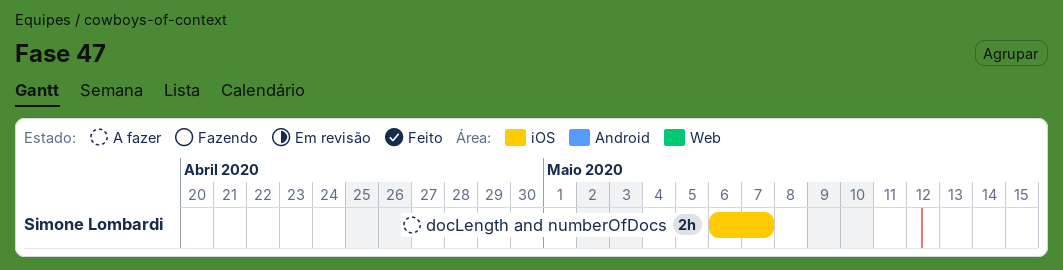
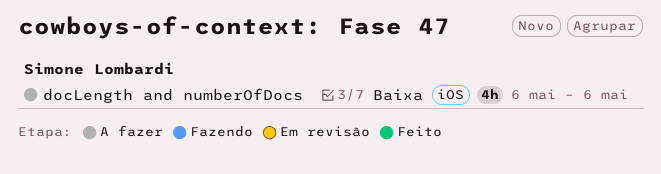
docLength and numberOfDocs, estimate: 2h -> 4h
docLength and numberOfDocs, due: May 7 -> May 6

